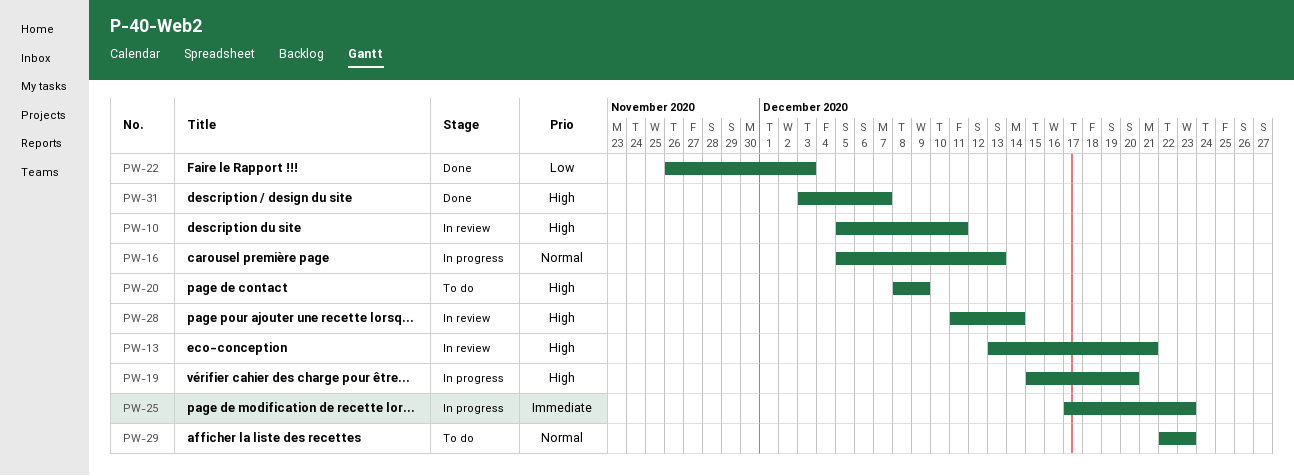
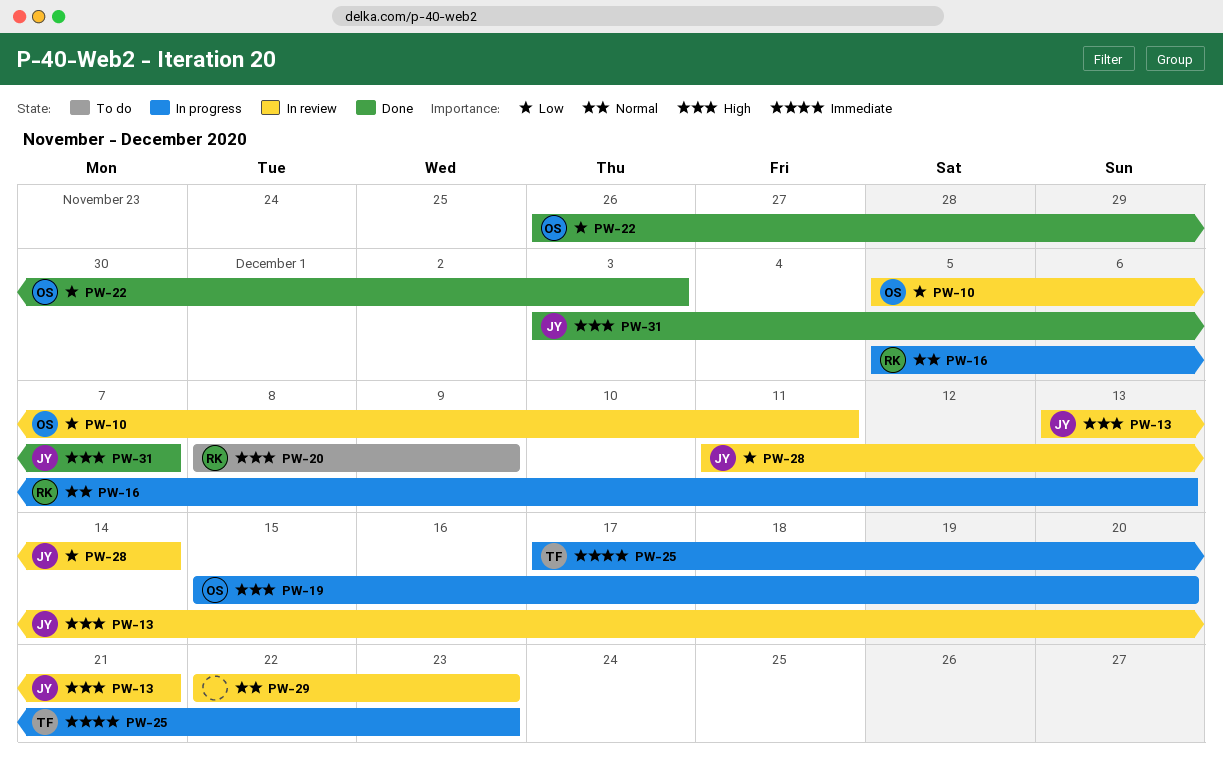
PW-10, priority: High -> Low
PW-28, priority: High -> Low
PW-29, status: To do -> In review

